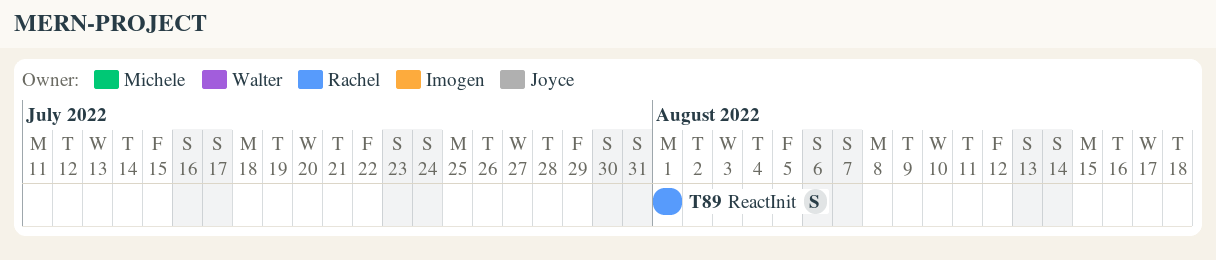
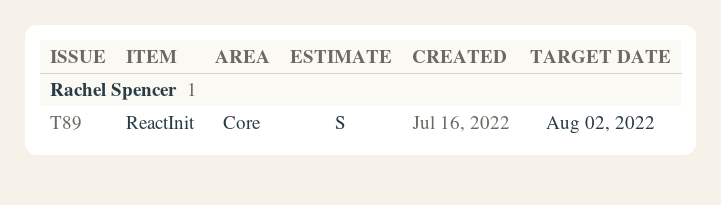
T89, due: Aug 1 -> Aug 2

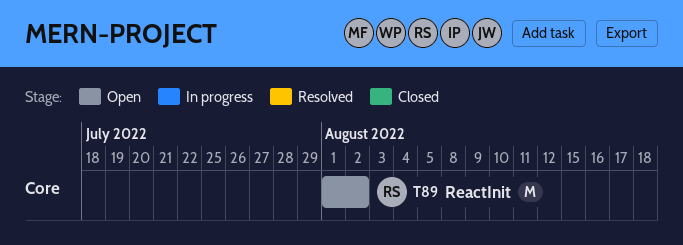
T89, estimate: S -> M

